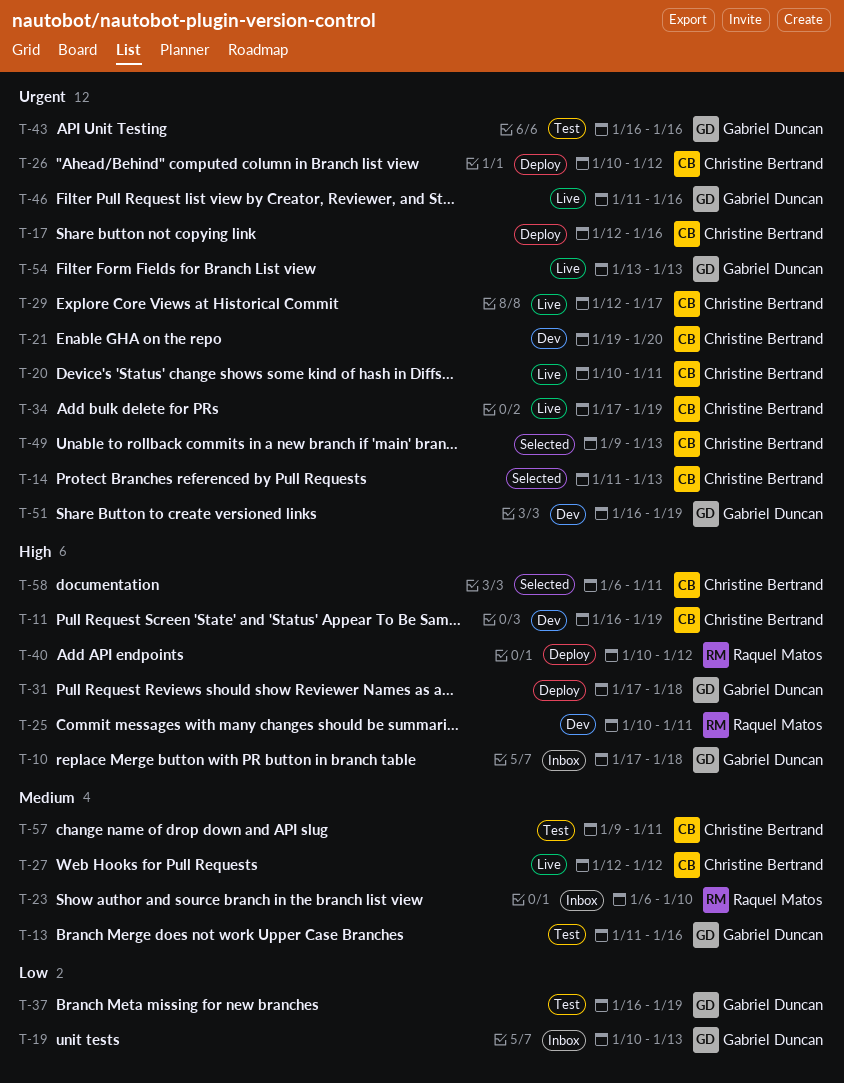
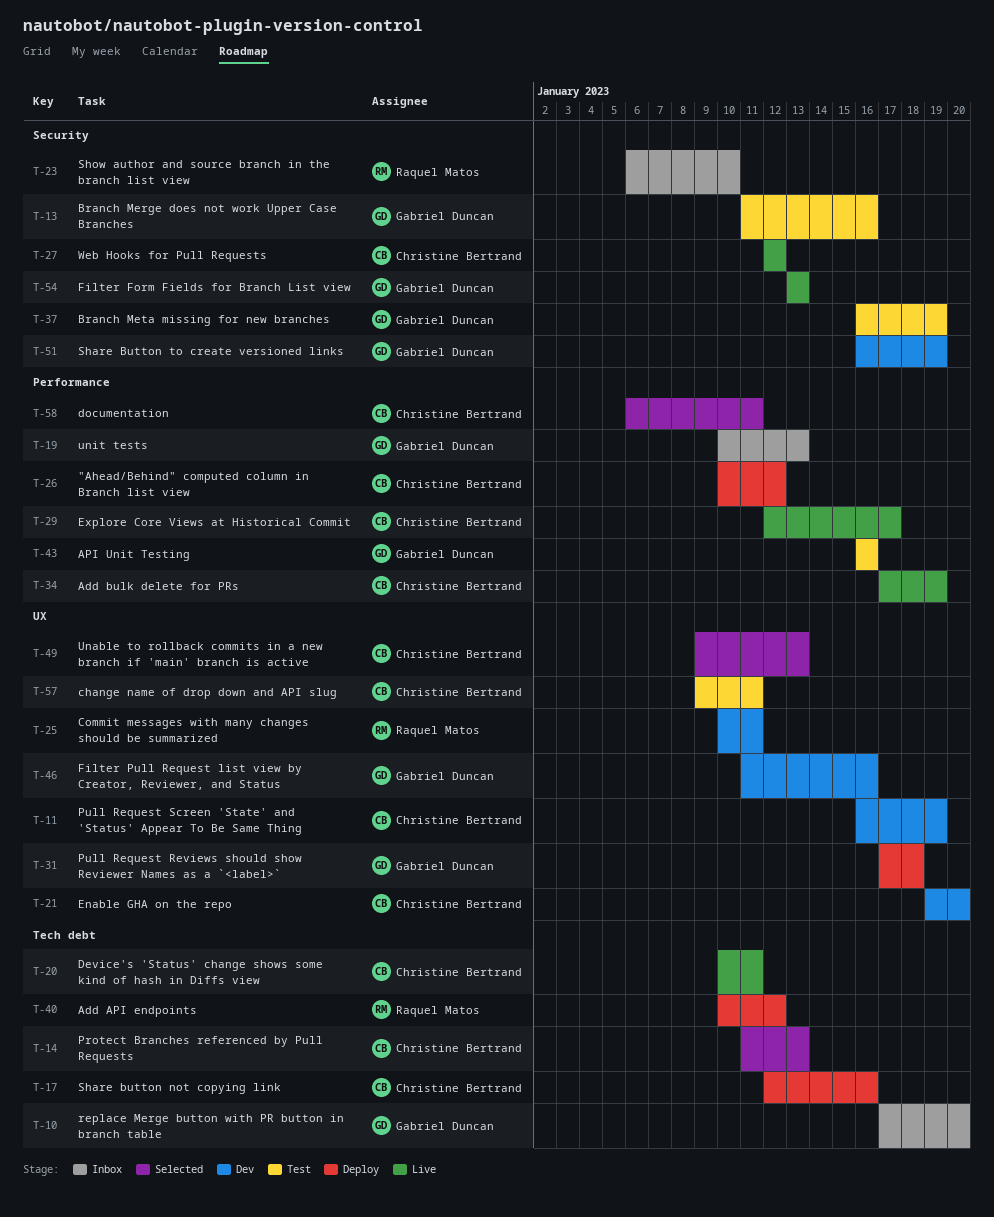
T-10, due: Jan 18 -> Jan 20
T-46, status: Live -> Dev

